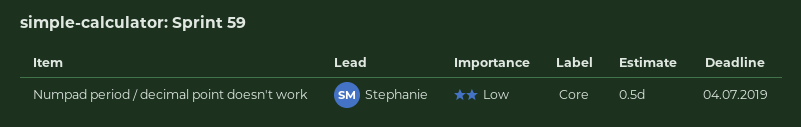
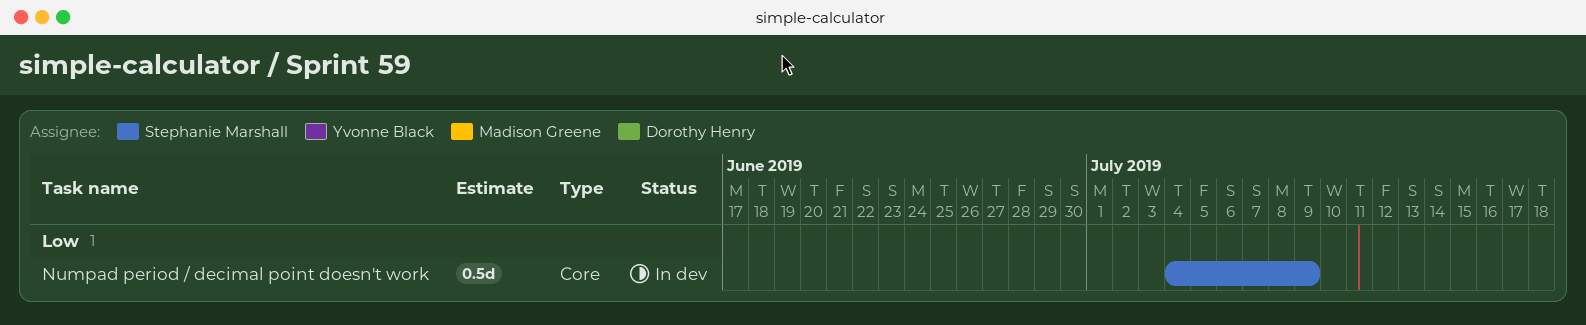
Numpad period / decimal point doesn't work, due: Jul 4 -> Jul 9

